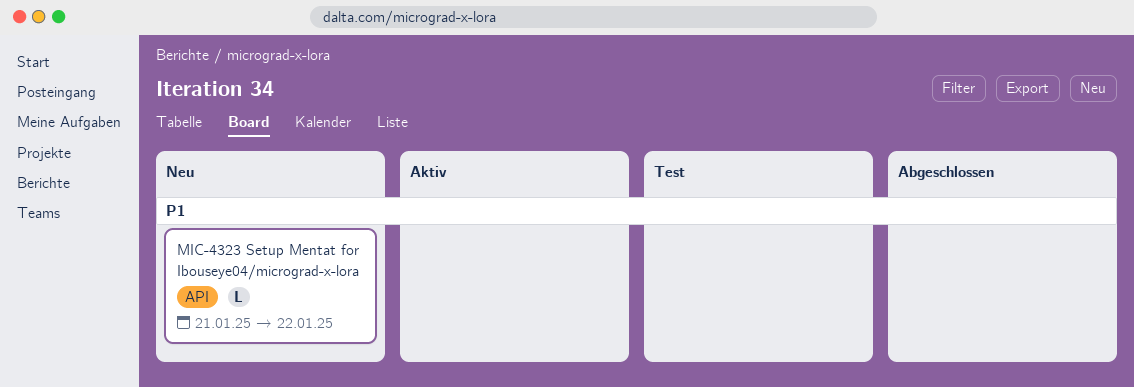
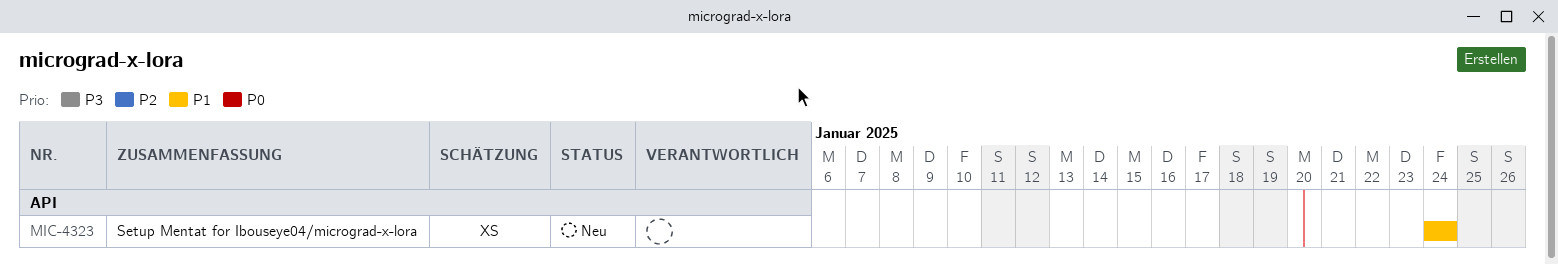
MIC-4323, estimate: L -> XS
MIC-4323, start: Jan 21 -> Jan 24
MIC-4323, due: Jan 22 -> Jan 24

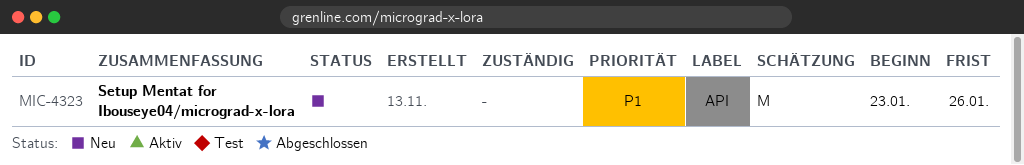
MIC-4323, estimate: XS -> M
MIC-4323, start: Jan 24 -> Jan 23
MIC-4323, due: Jan 24 -> Jan 26

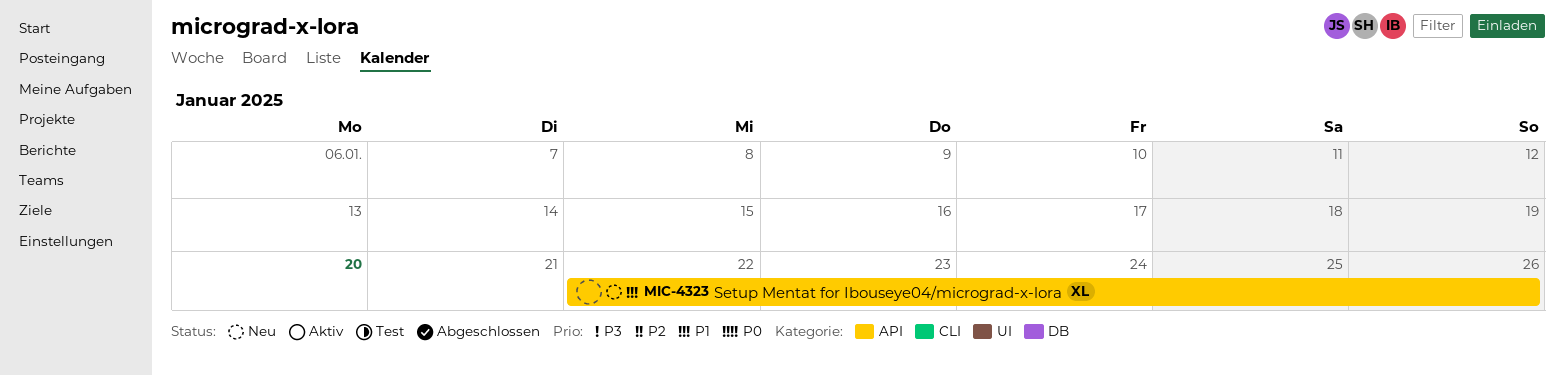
MIC-4323, estimate: M -> XL
MIC-4323, start: Jan 23 -> Jan 22

